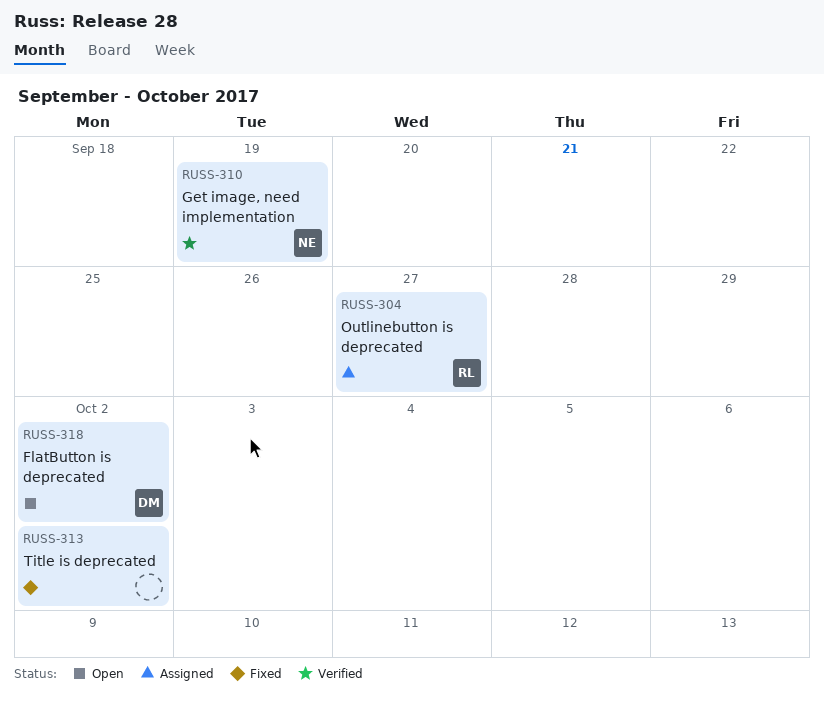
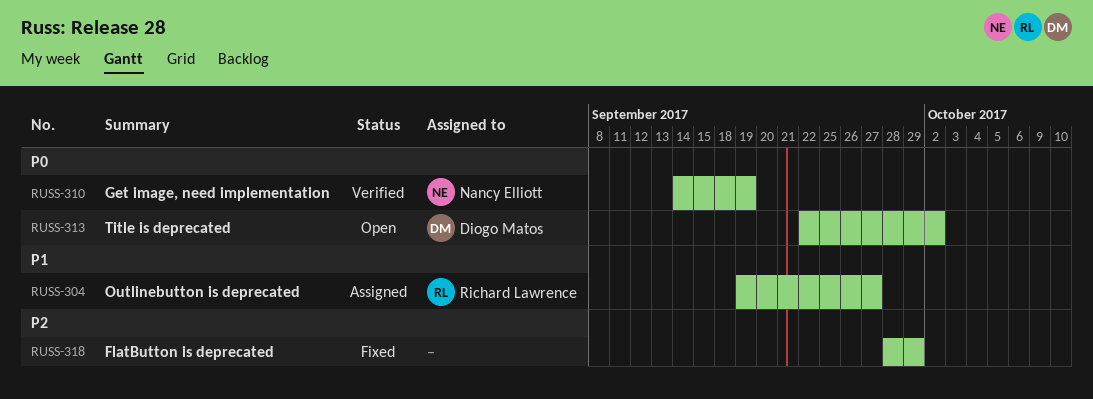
RUSS-313, status: Fixed -> Open
RUSS-313, owner: none -> Diogo Matos
RUSS-318, status: Open -> Fixed
RUSS-318, owner: Diogo Matos -> none
RUSS-318, due: Oct 2 -> Sep 29

